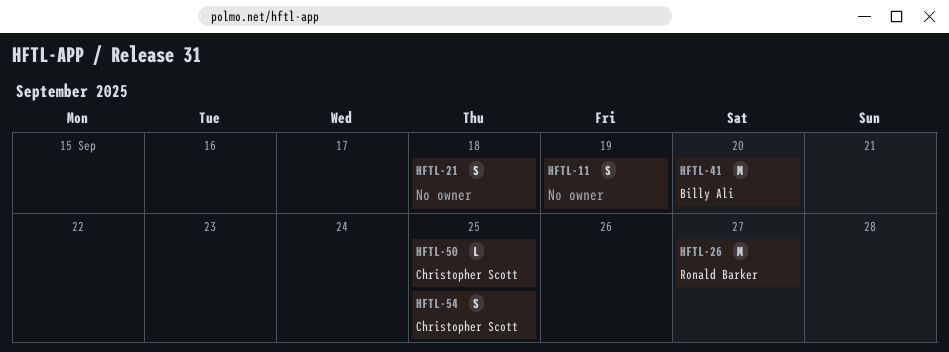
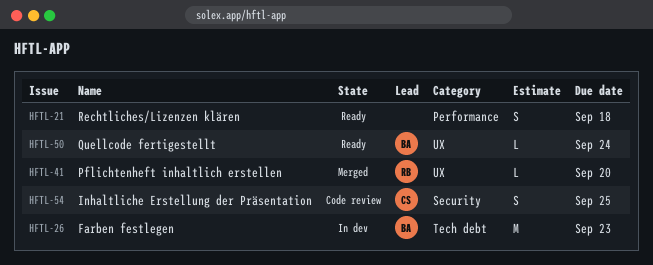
HFTL-11: present -> none
HFTL-26, owner: Ronald Barker -> Billy Ali
HFTL-26, due: Sep 27 -> Sep 23
HFTL-41, owner: Billy Ali -> Ronald Barker
HFTL-41, estimate: M -> L
HFTL-50, owner: Christopher Scott -> Billy Ali
HFTL-50, due: Sep 25 -> Sep 24

